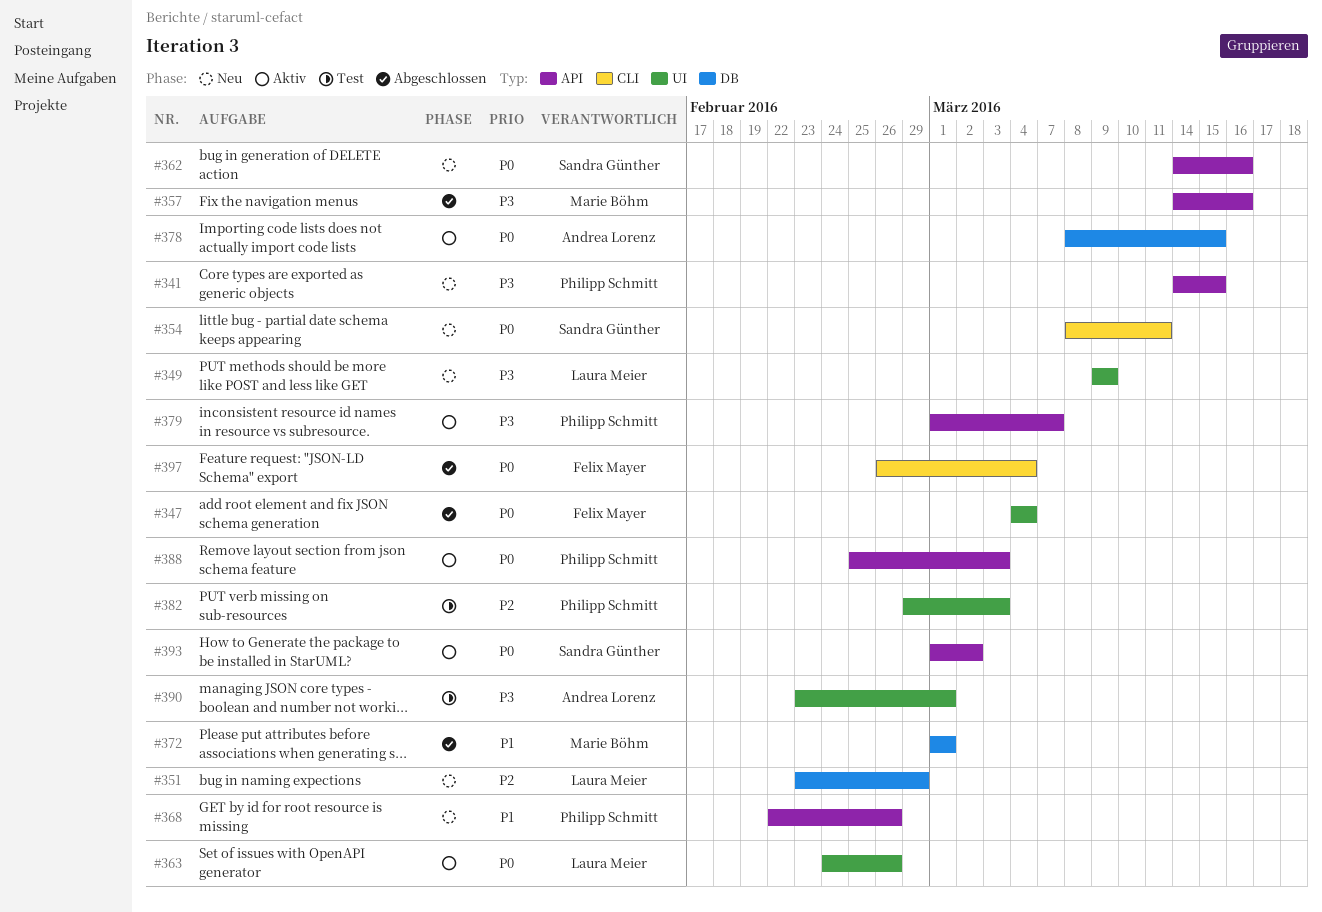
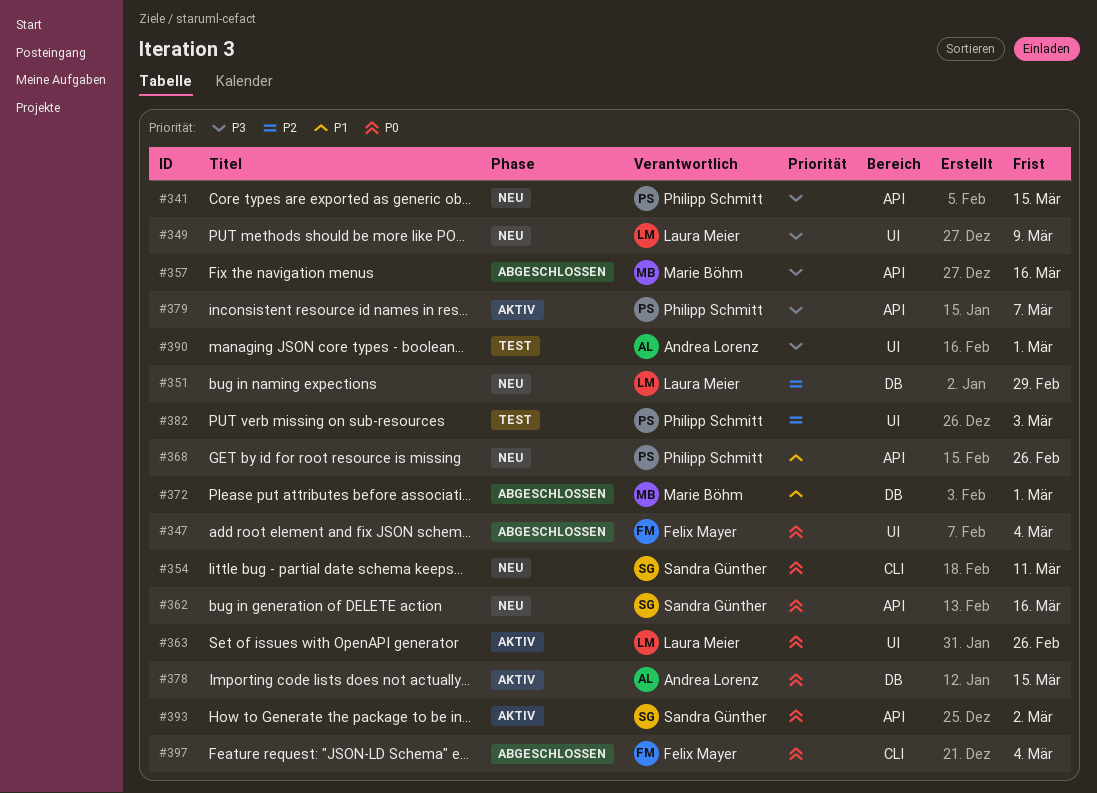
#388: present -> none

